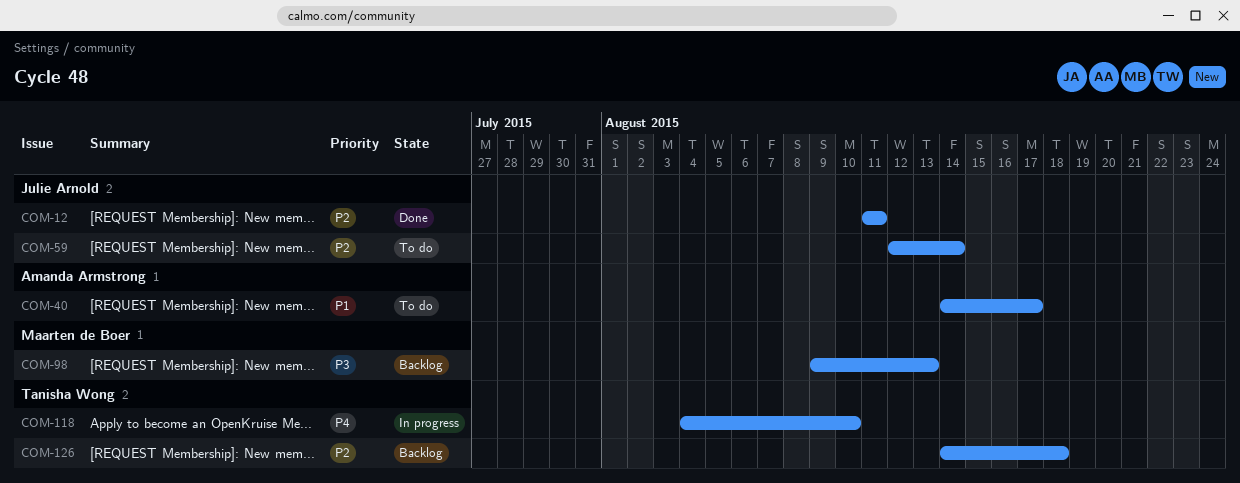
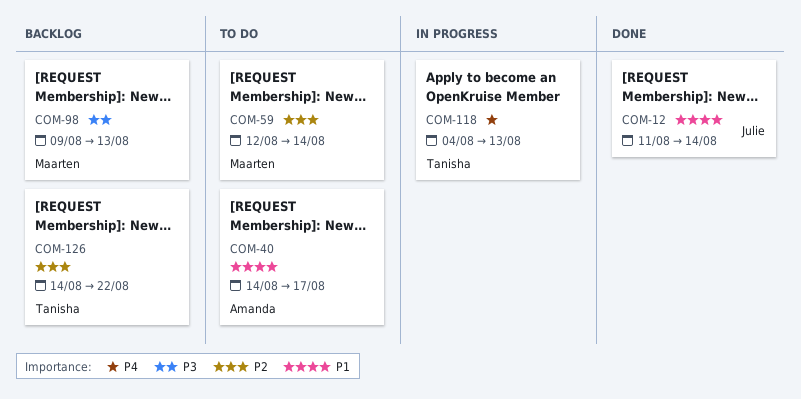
COM-12, priority: P2 -> P1
COM-12, due: Aug 11 -> Aug 14
COM-59, owner: Julie Arnold -> Maarten de Boer
COM-118, due: Aug 10 -> Aug 13
COM-126, due: Aug 18 -> Aug 22

